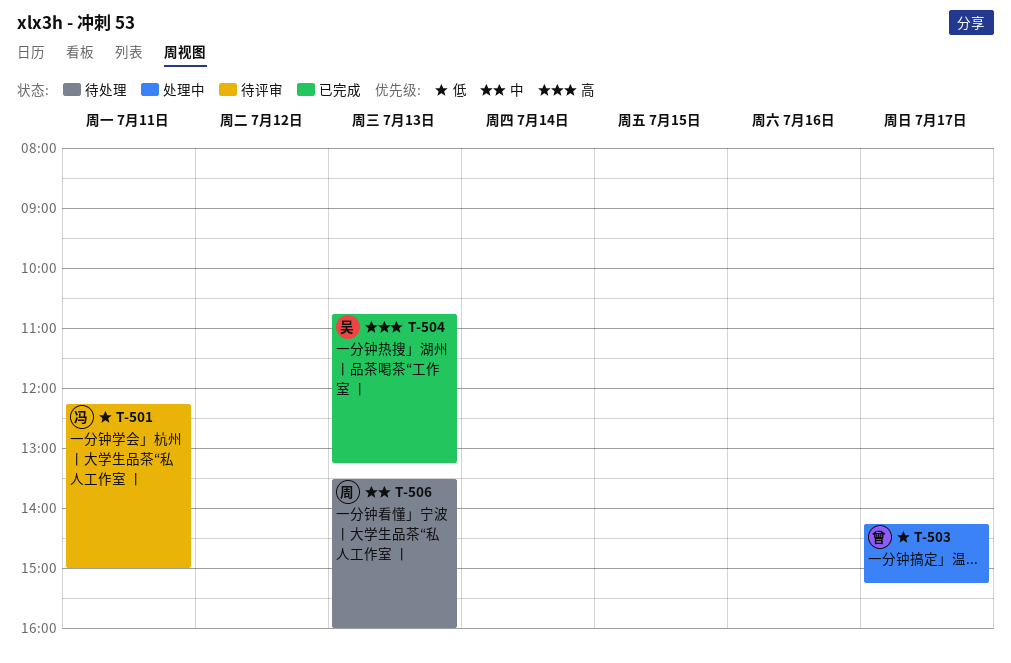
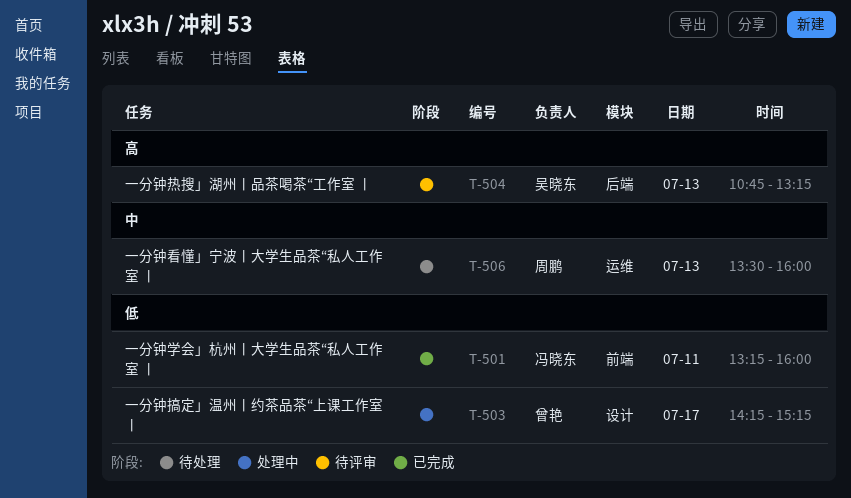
T-501, status: 待评审 -> 已完成
T-501, begins: 12:15 -> 13:15
T-501, ends: 15:00 -> 16:00
T-504, status: 已完成 -> 待评审

